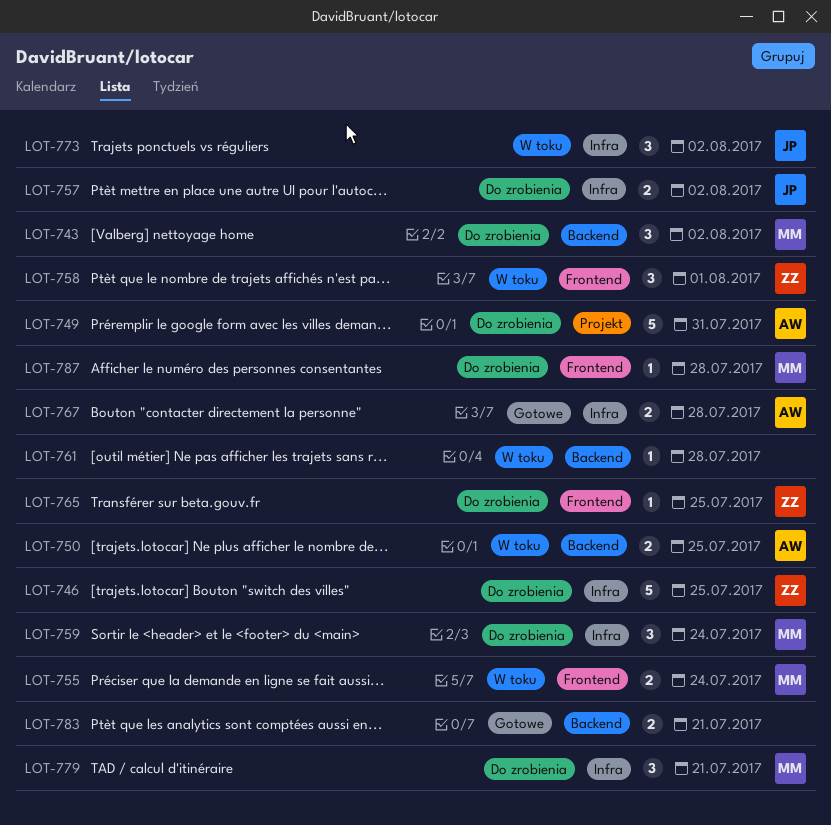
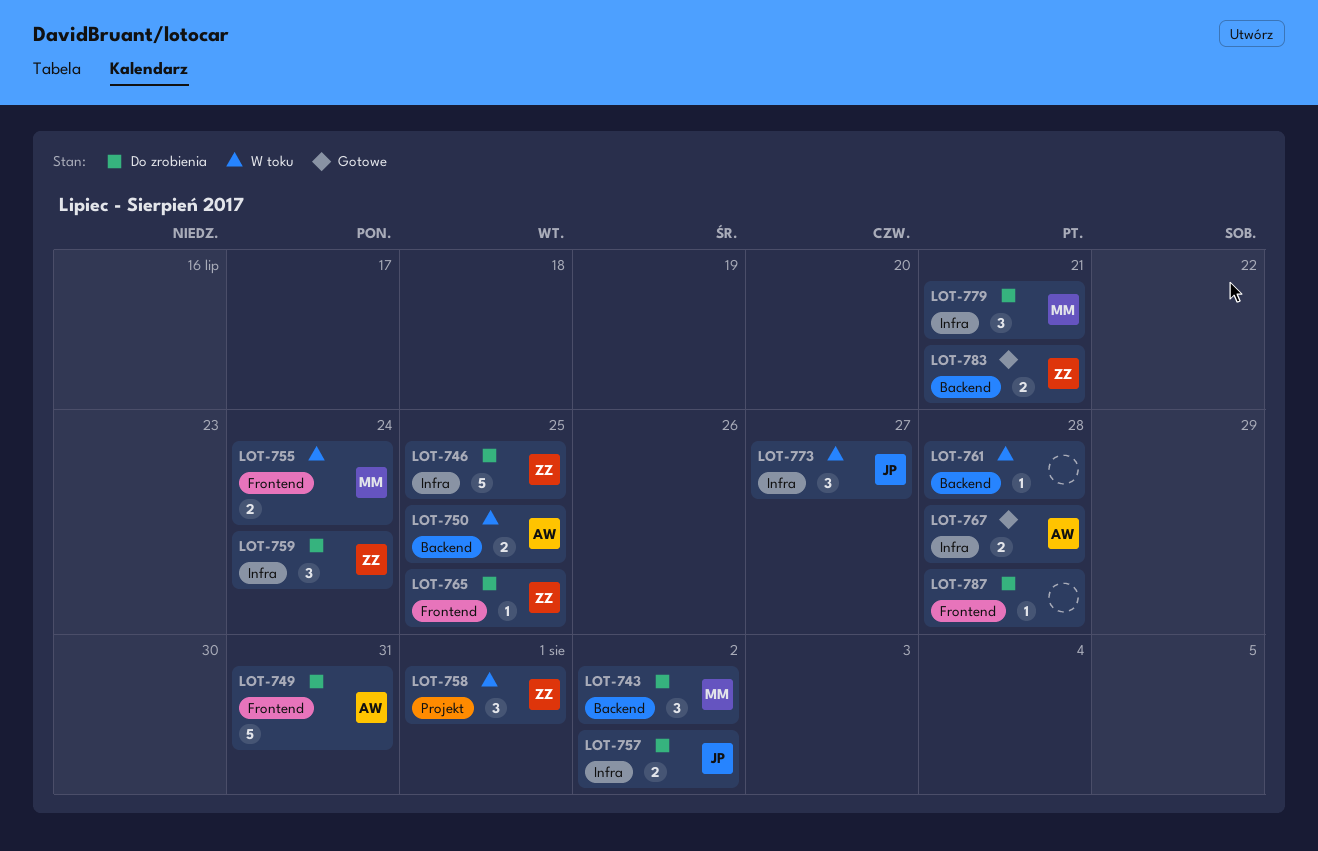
LOT-749, label: Projekt -> Frontend
LOT-758, label: Frontend -> Projekt
LOT-759, owner: MM -> ZZ
LOT-773, due: Aug 2 -> Jul 27
LOT-783, owner: none -> ZZ
LOT-787, owner: MM -> none

